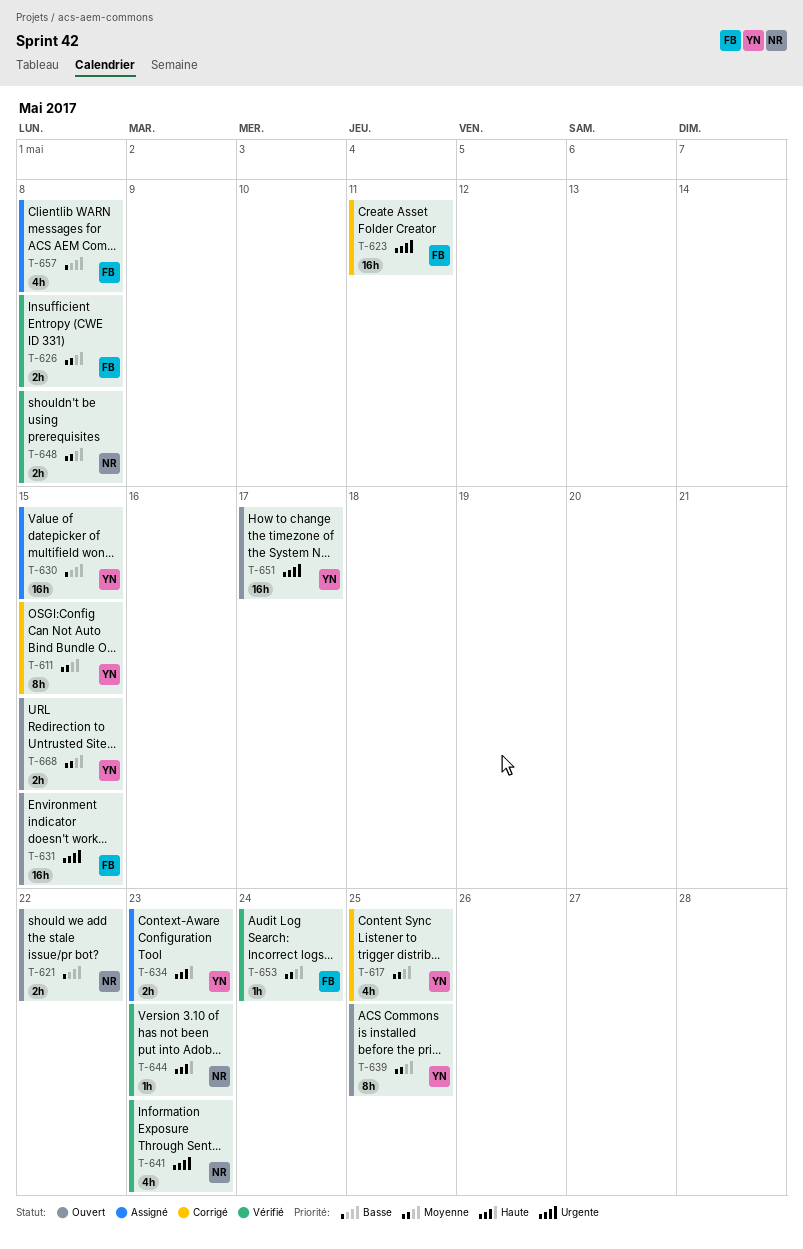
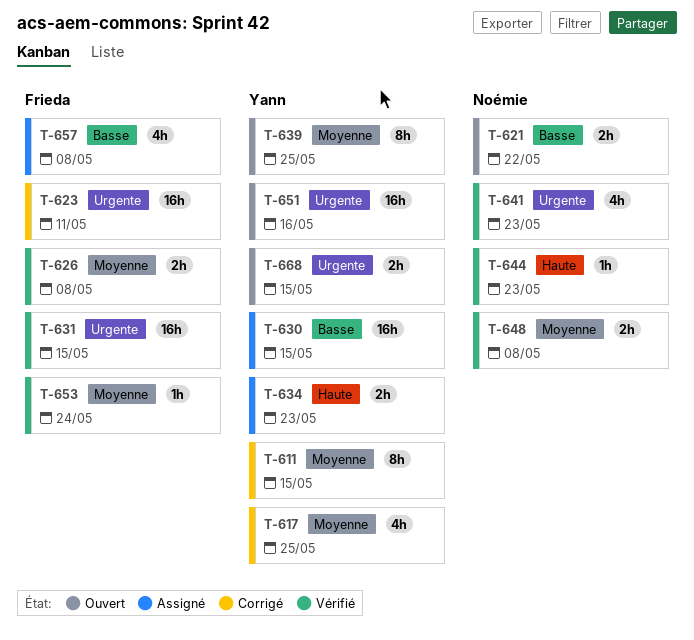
T-631, status: Ouvert -> Vérifié
T-651, due: May 17 -> May 16
T-668, priority: Moyenne -> Urgente

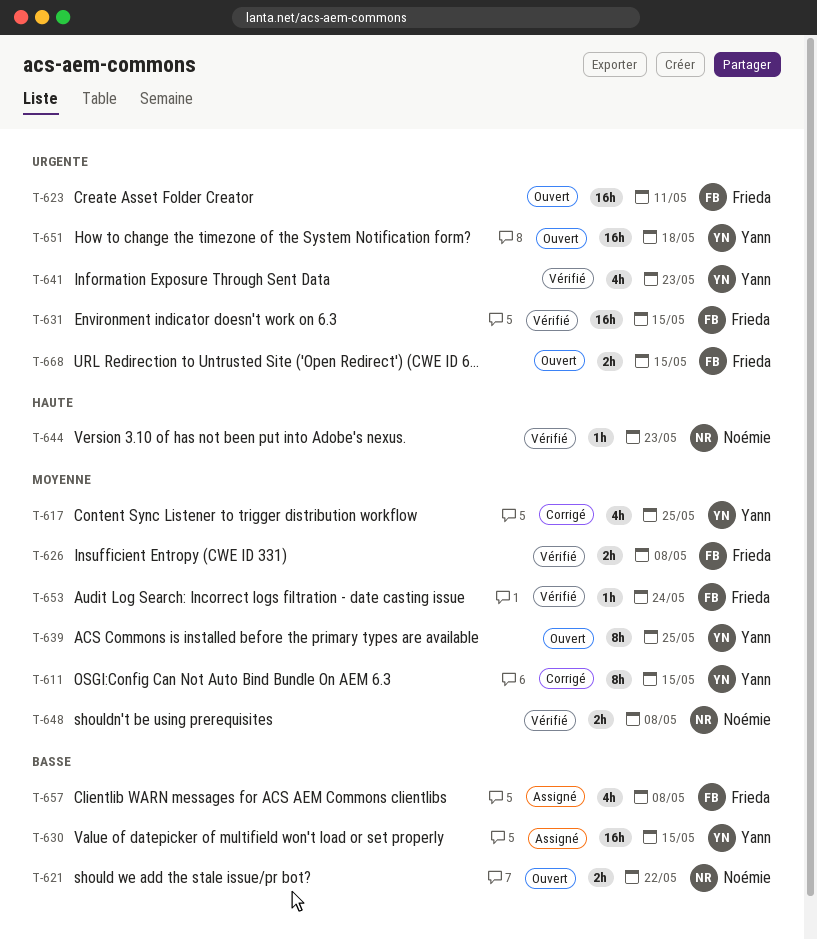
T-623, status: Corrigé -> Ouvert
T-634: present -> none
T-641, owner: Noémie -> Yann
T-651, due: May 16 -> May 18
T-668, owner: Yann -> Frieda

